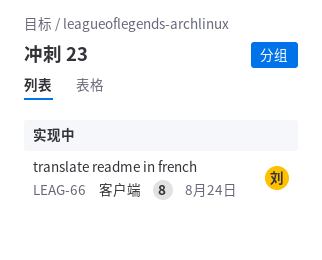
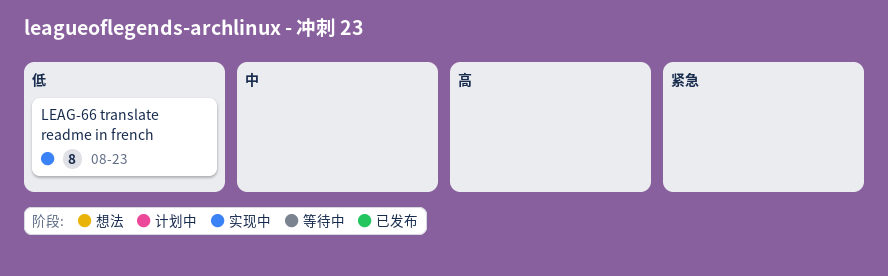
LEAG-66, due: Aug 24 -> Aug 23

